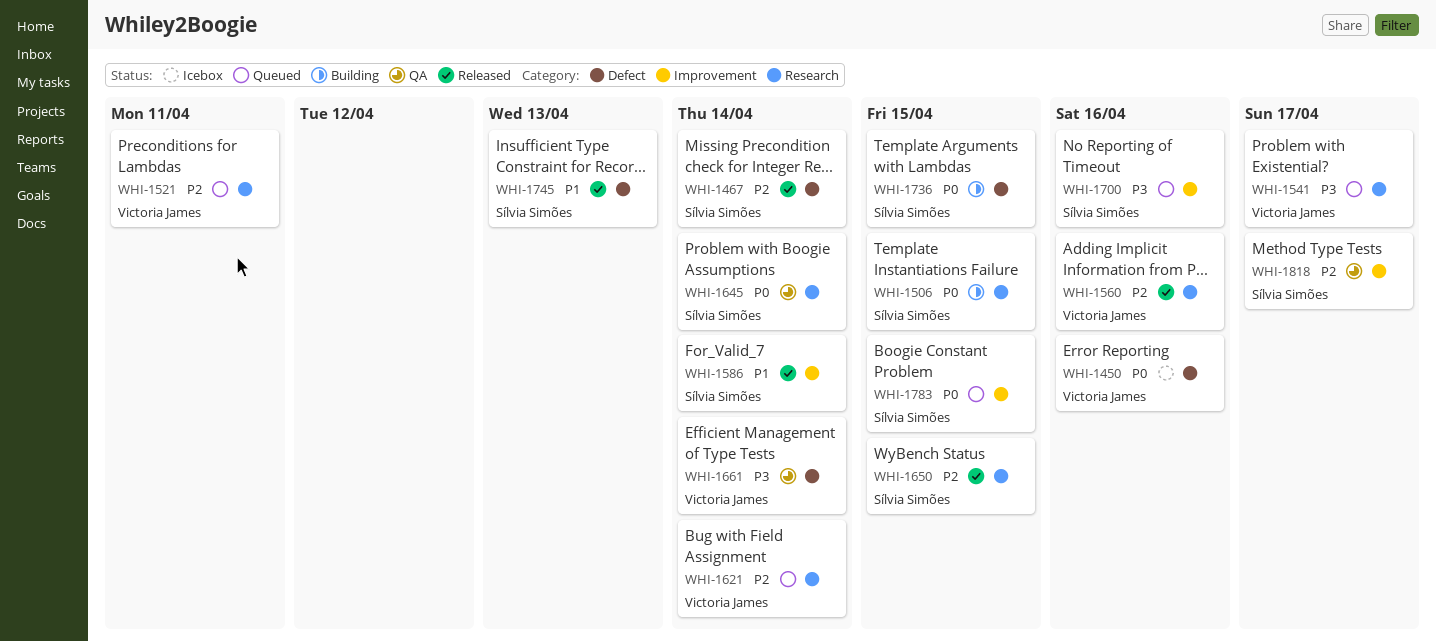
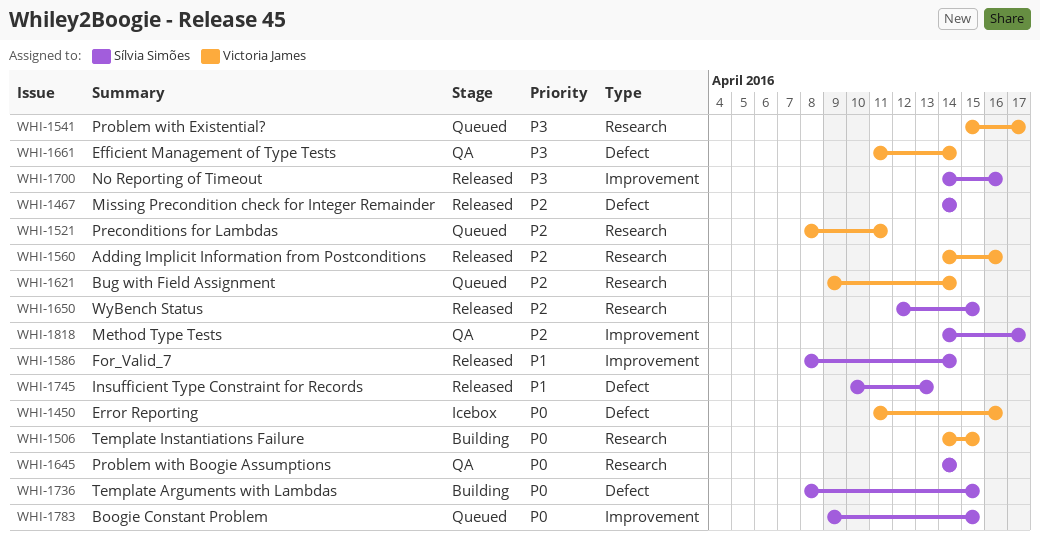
WHI-1506, owner: Sílvia Simões -> Victoria James
WHI-1700, status: Queued -> Released

